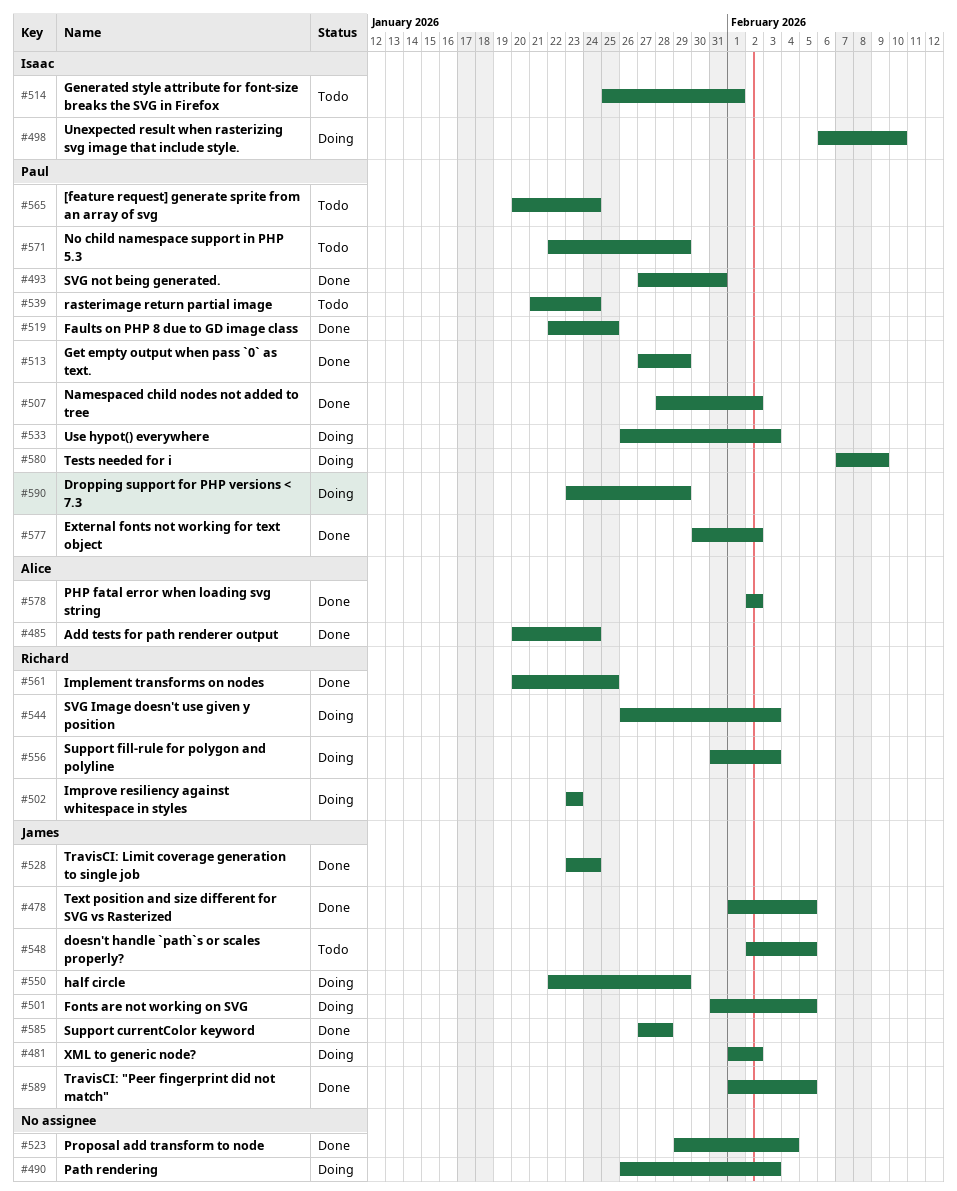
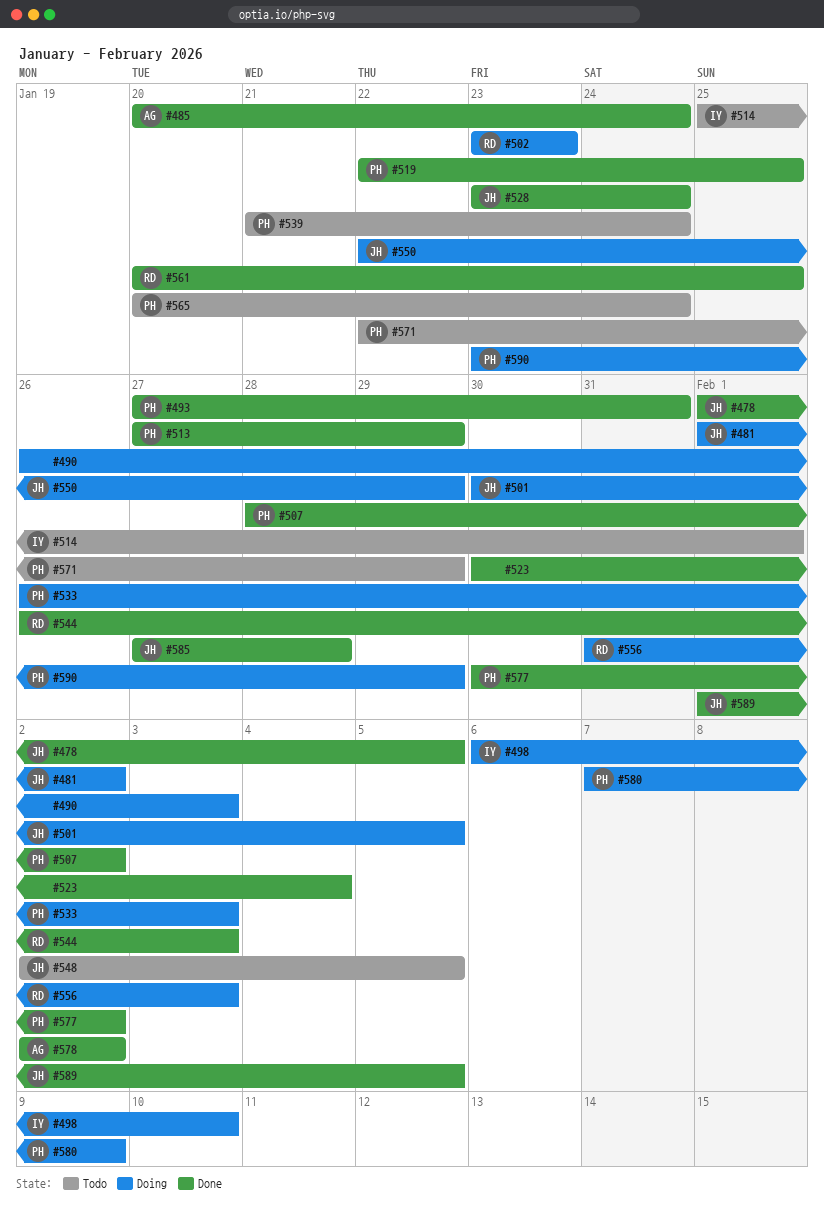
#501, start: Jan 31 -> Jan 30
#523, start: Jan 29 -> Jan 30
#544, status: Doing -> Done

